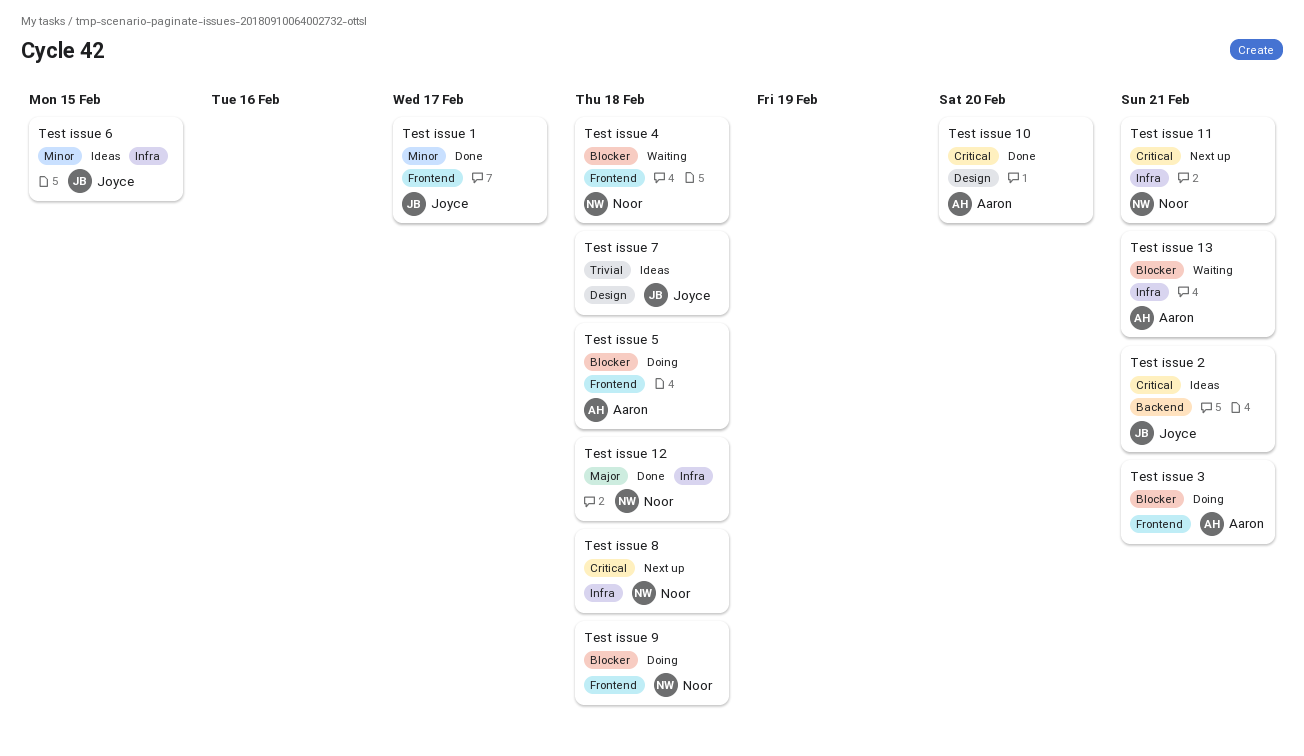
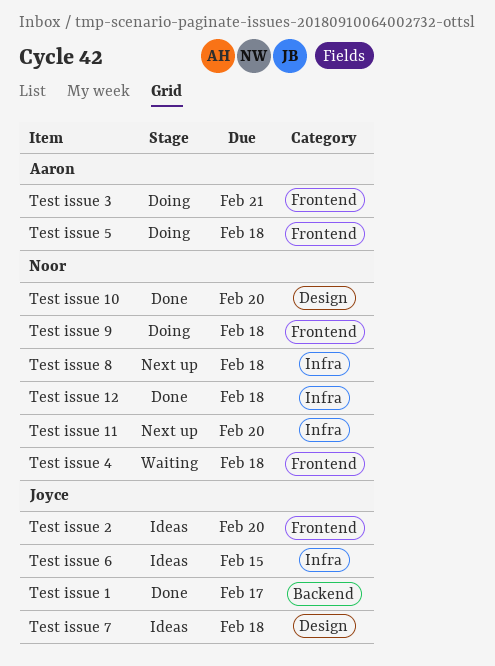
Test issue 1, label: Frontend -> Backend
Test issue 10, owner: Aaron -> Noor
Test issue 11, due: Feb 21 -> Feb 20
Test issue 13: present -> none
Test issue 2, label: Backend -> Frontend
Test issue 2, due: Feb 21 -> Feb 20

